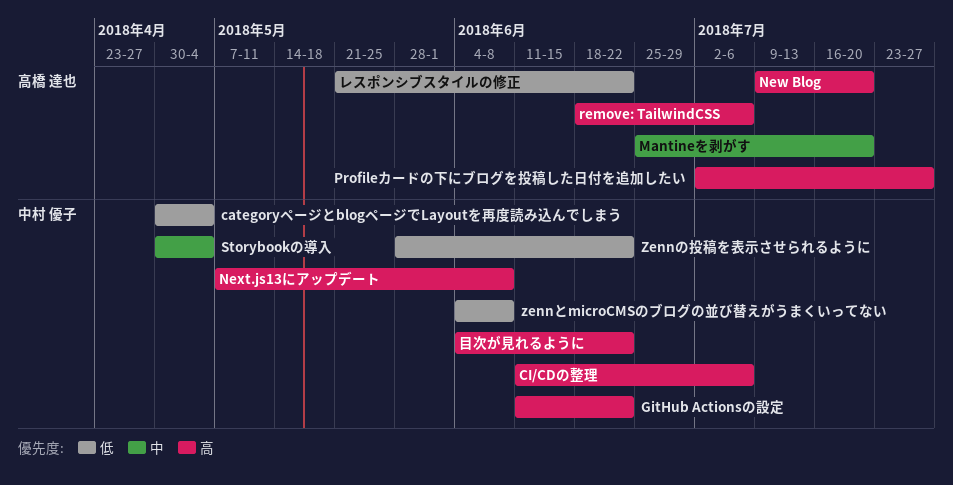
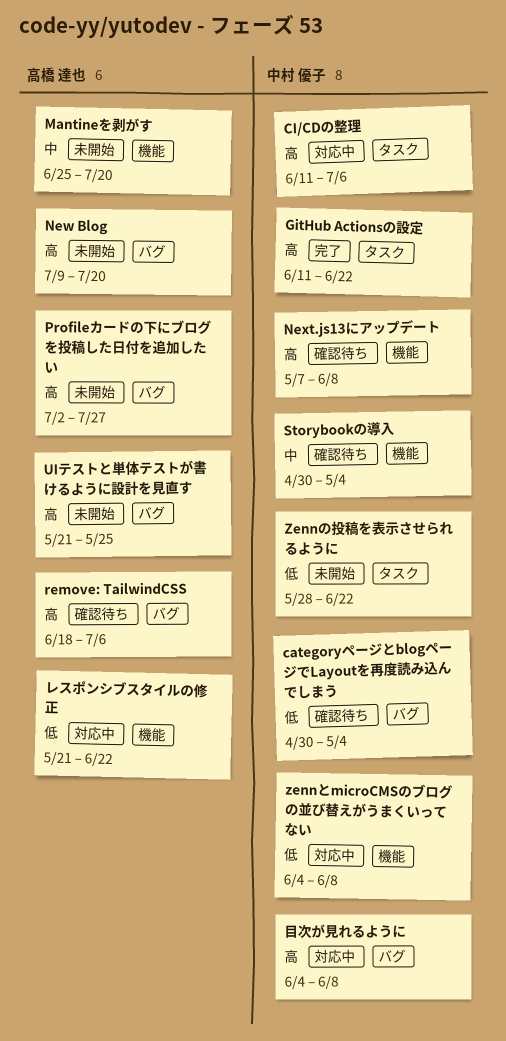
UIテストと単体テストが書けるように設計を見直す: none -> present
目次が見れるように, due: Jun 22 -> Jun 8

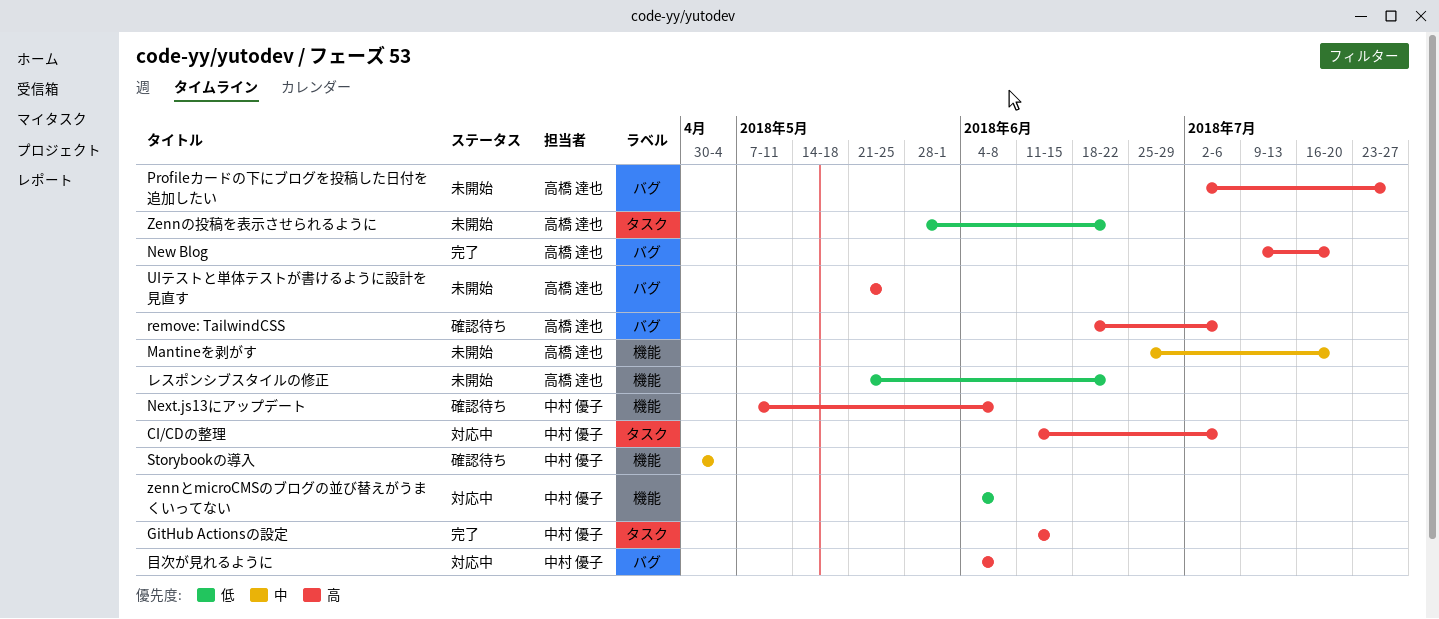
categoryページとblogページでLayoutを再度読み込んでしまう: present -> none
GitHub Actionsの設定, due: Jun 22 -> Jun 15
New Blog, status: 未開始 -> 完了
Zennの投稿を表示させられるように, owner: 中村 優子 -> 高橋 達也
レスポンシブスタイルの修正, status: 対応中 -> 未開始

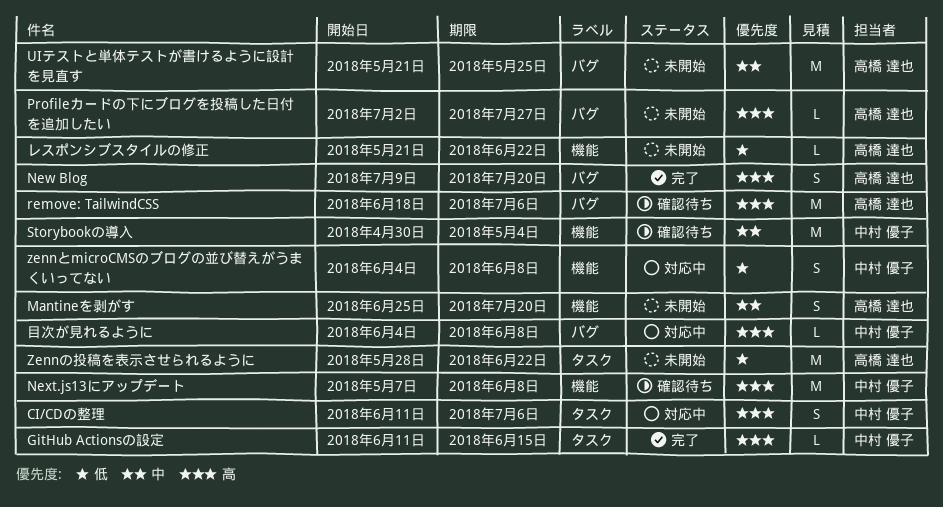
UIテストと単体テストが書けるように設計を見直す, priority: 高 -> 中

